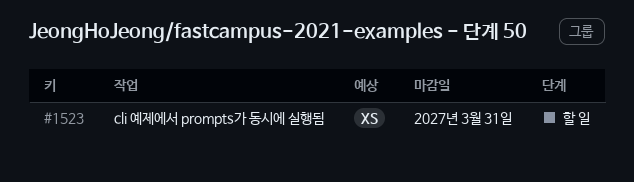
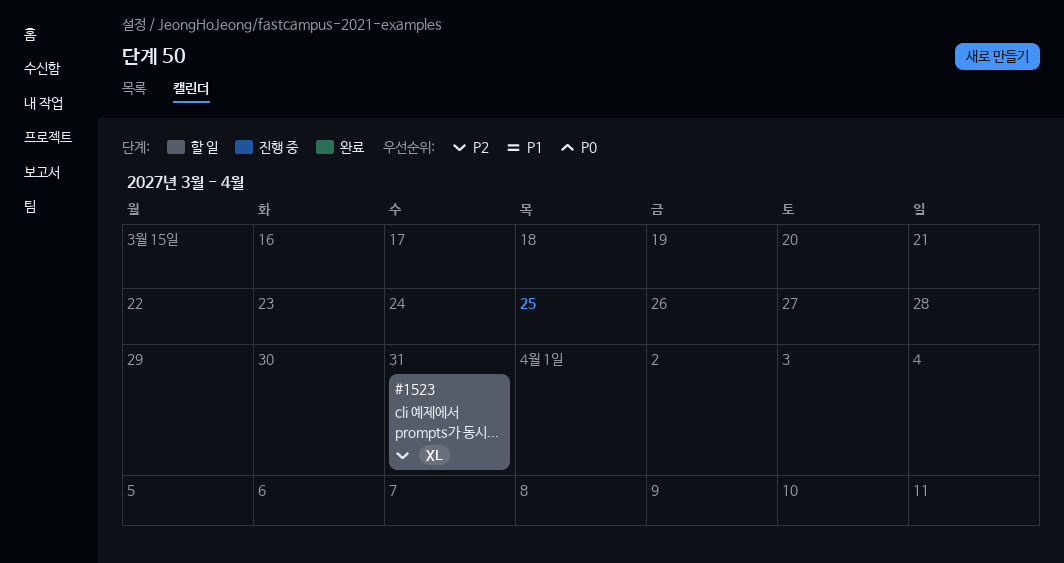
#1523, estimate: XS -> XL

